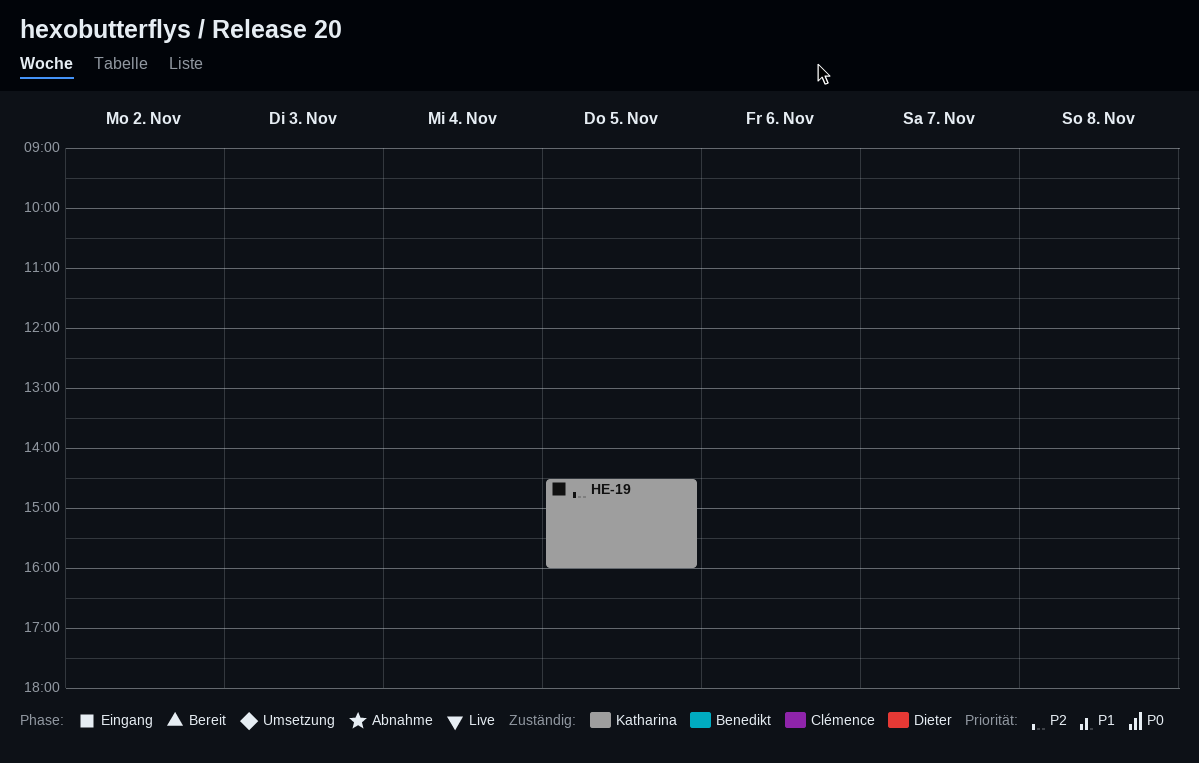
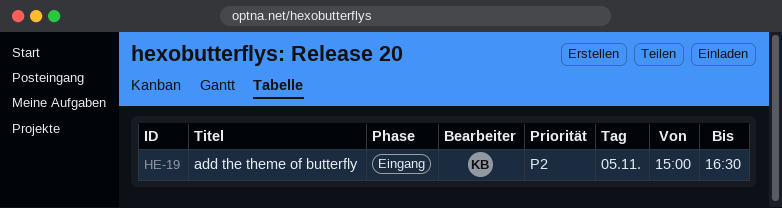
HE-19, begins: 14:30 -> 15:00
HE-19, ends: 16:00 -> 16:30

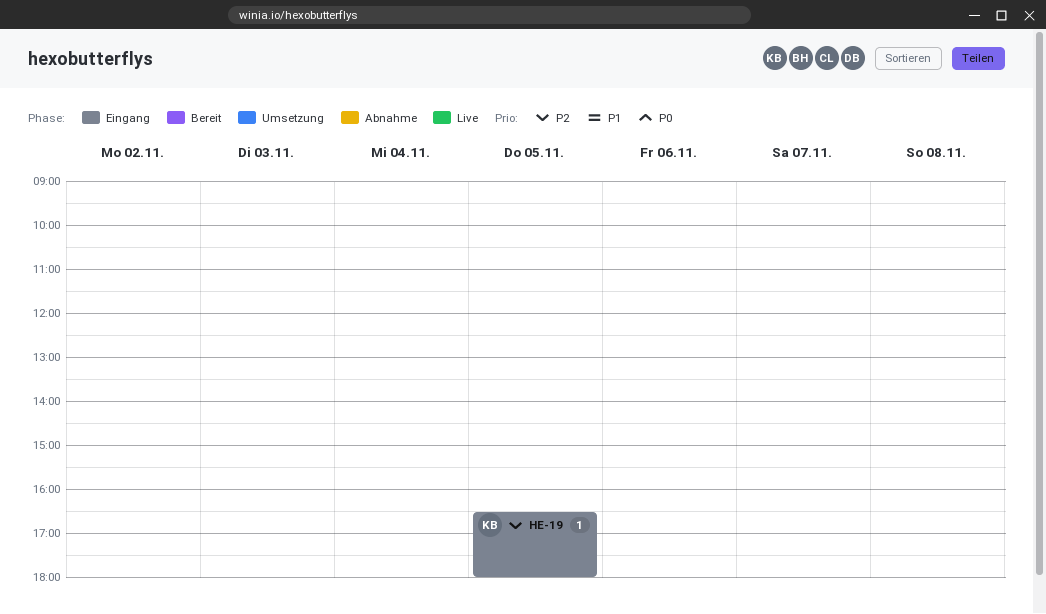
HE-19, begins: 15:00 -> 16:30
HE-19, ends: 16:30 -> 18:00

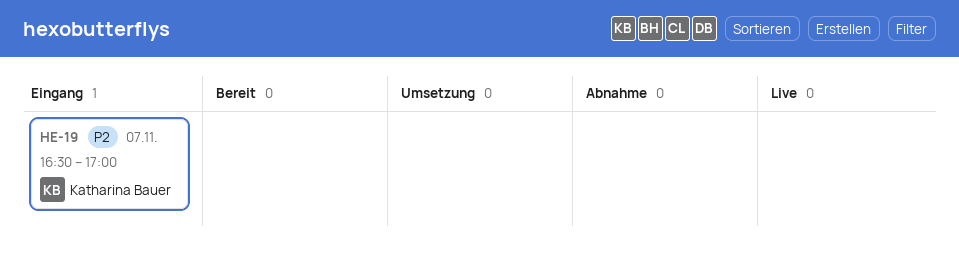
HE-19, day: Nov 5 -> Nov 7
HE-19, ends: 18:00 -> 17:00

